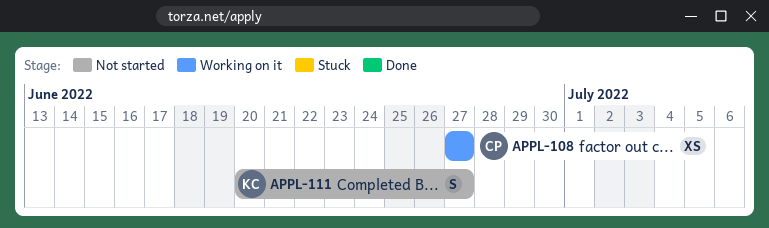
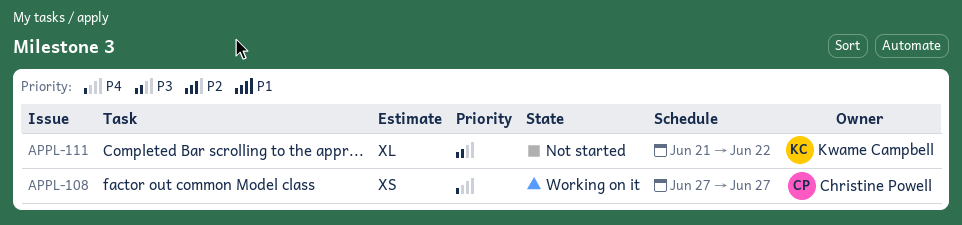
APPL-111, estimate: S -> XL
APPL-111, start: Jun 20 -> Jun 21
APPL-111, due: Jun 27 -> Jun 22

